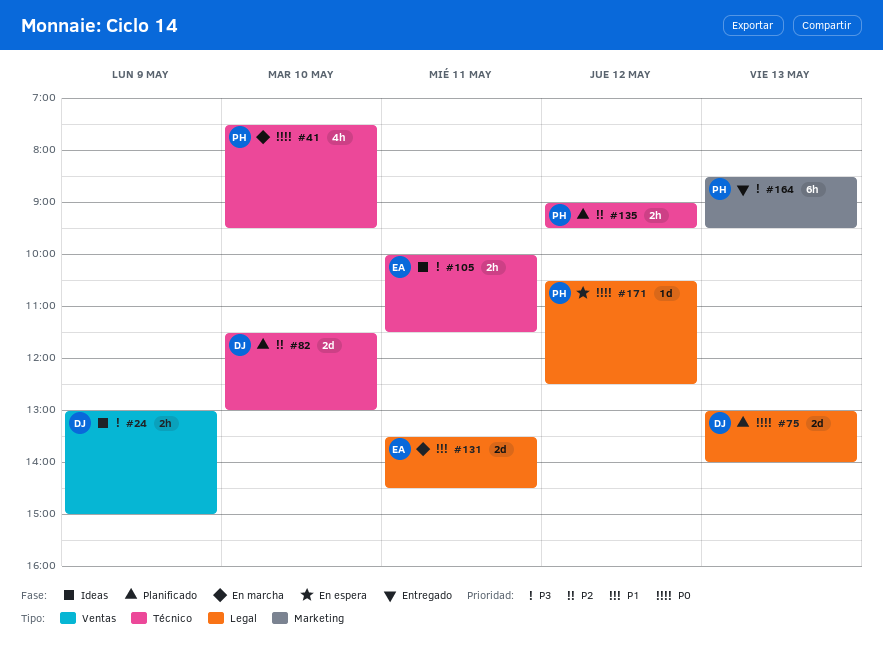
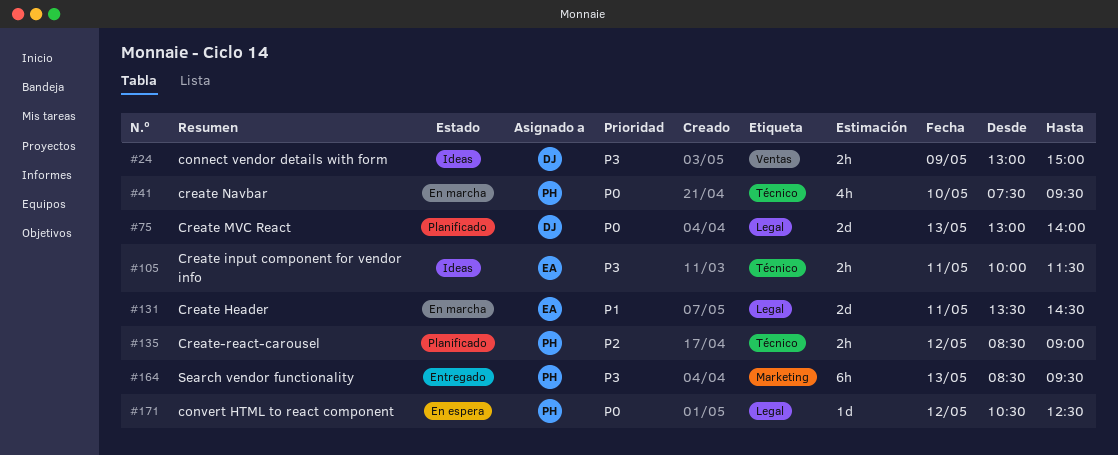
#82: present -> none
#135, begins: 09:00 -> 08:30
#135, ends: 09:30 -> 09:00

